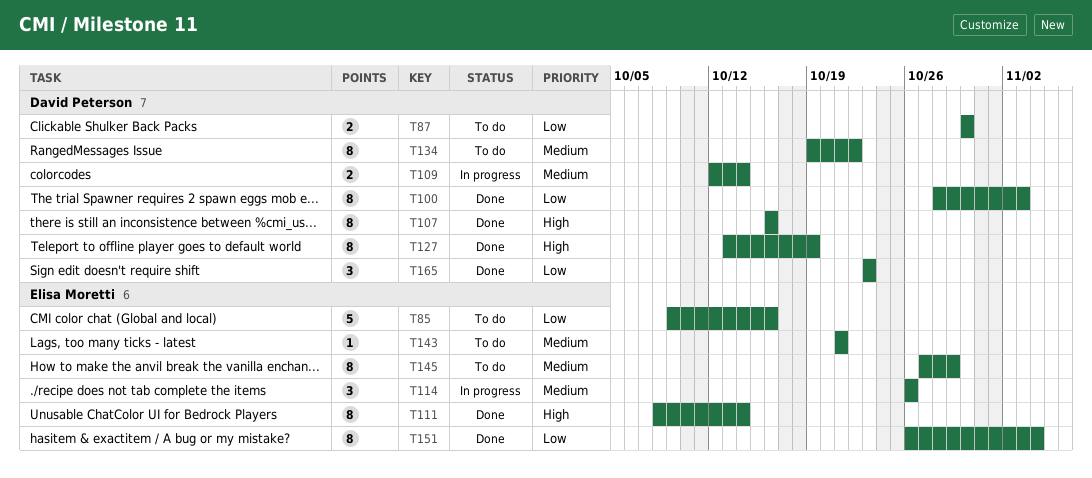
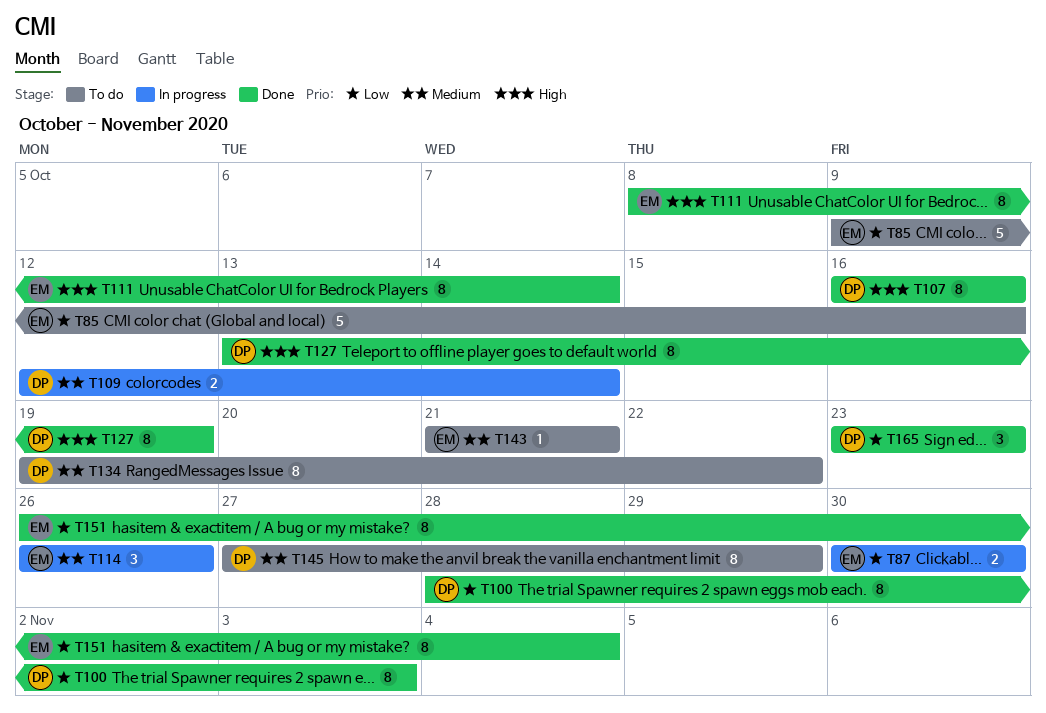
T87, status: To do -> In progress
T87, owner: David Peterson -> Elisa Moretti
T145, owner: Elisa Moretti -> David Peterson

